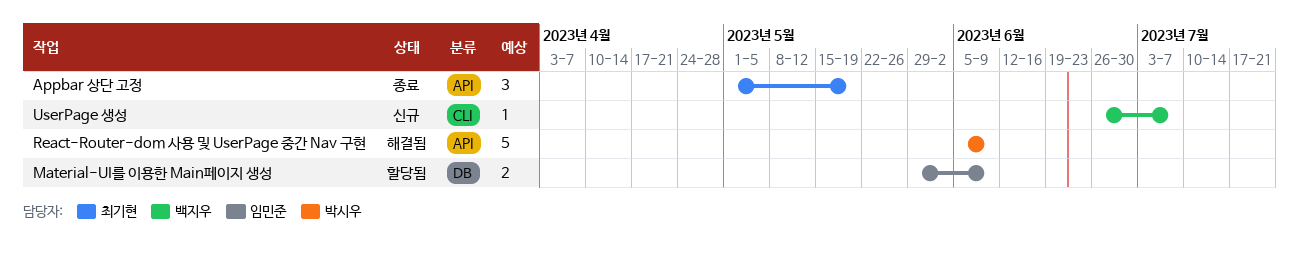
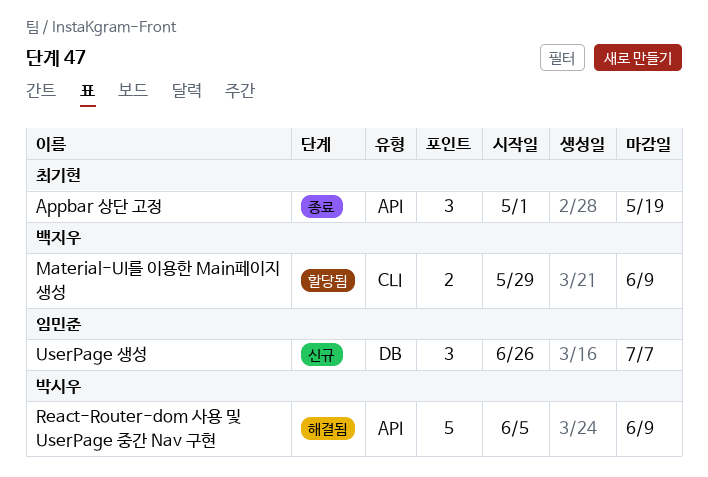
Material-UI를 이용한 Main페이지 생성, owner: 임민준 -> 백지우
Material-UI를 이용한 Main페이지 생성, label: DB -> CLI
UserPage 생성, owner: 백지우 -> 임민준
UserPage 생성, label: CLI -> DB
UserPage 생성, estimate: 1 -> 3

